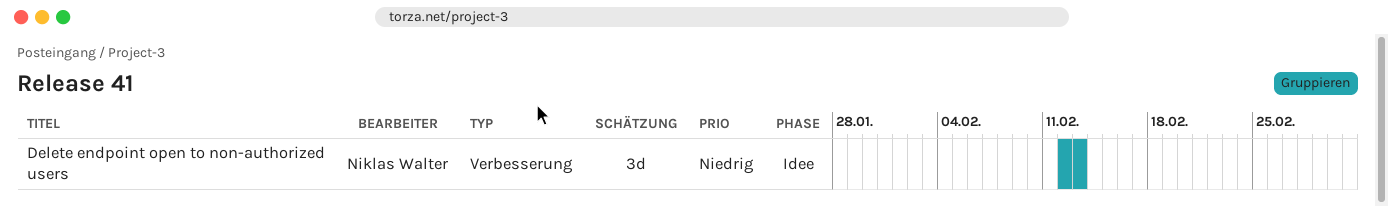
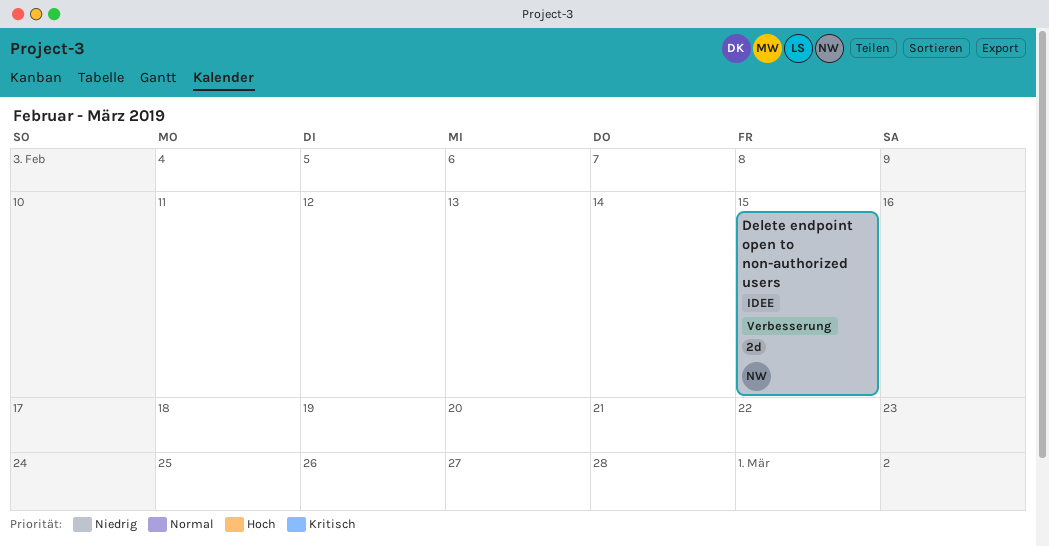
Delete endpoint open to non-authorized users, estimate: 3d -> 2d
Delete endpoint open to non-authorized users, due: Feb 13 -> Feb 15

